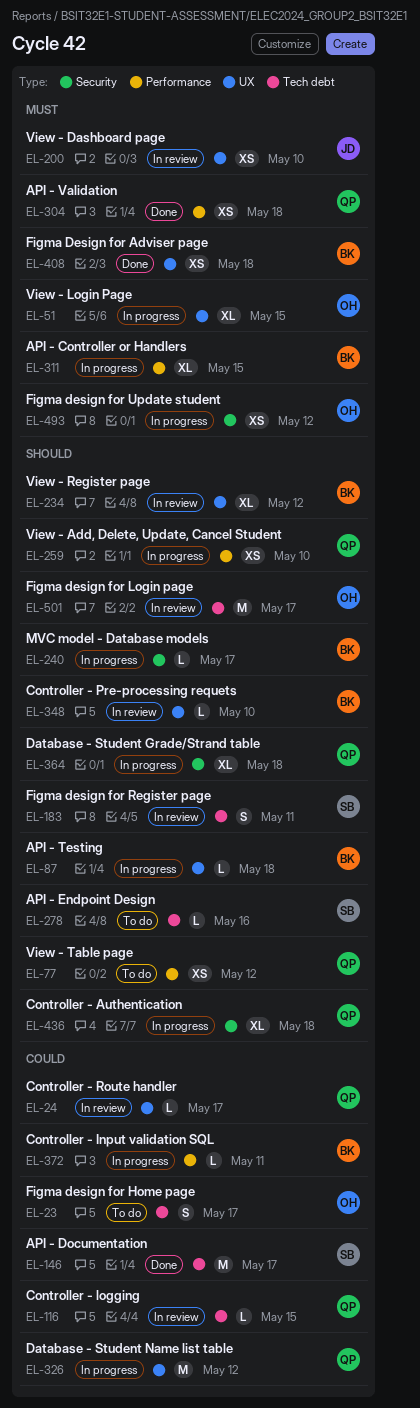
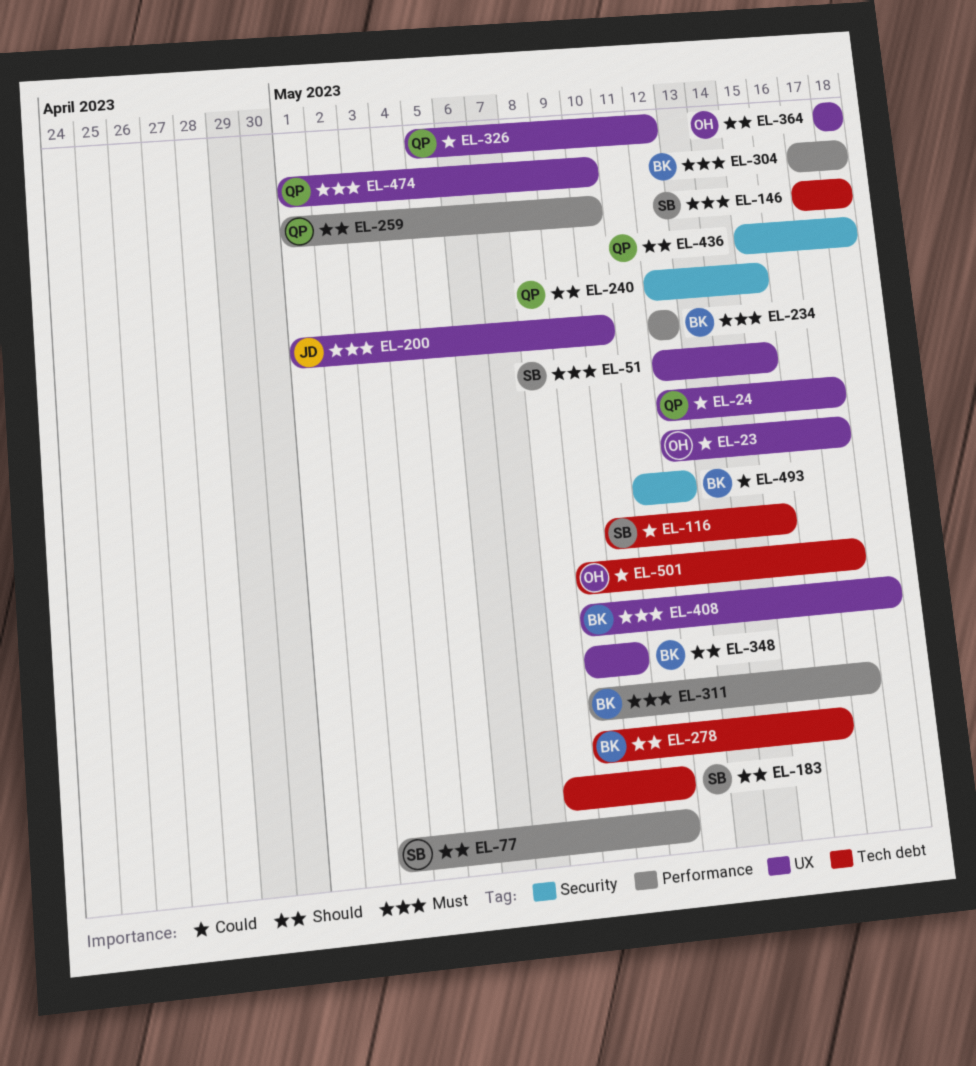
EL-23, label: Tech debt -> UX
EL-51, owner: OH -> SB
EL-77, owner: QP -> SB
EL-77, due: May 12 -> May 11
EL-87: present -> none
EL-116, owner: QP -> SB
EL-146, priority: Could -> Must
EL-146, due: May 17 -> May 18
EL-234, priority: Should -> Must
EL-234, label: UX -> Performance
EL-240, owner: BK -> QP
EL-240, due: May 17 -> May 15
EL-278, owner: SB -> BK
EL-304, owner: QP -> BK
EL-311, due: May 15 -> May 17
EL-364, owner: QP -> OH
EL-364, label: Security -> UX
EL-372: present -> none
EL-474: none -> present
EL-493, owner: OH -> BK
EL-493, priority: Must -> Could
EL-501, priority: Should -> Could

